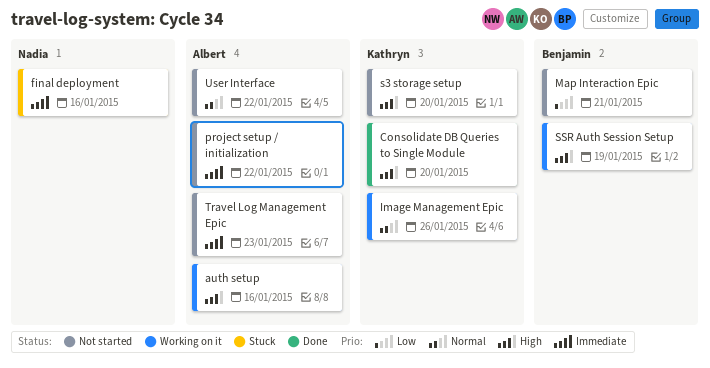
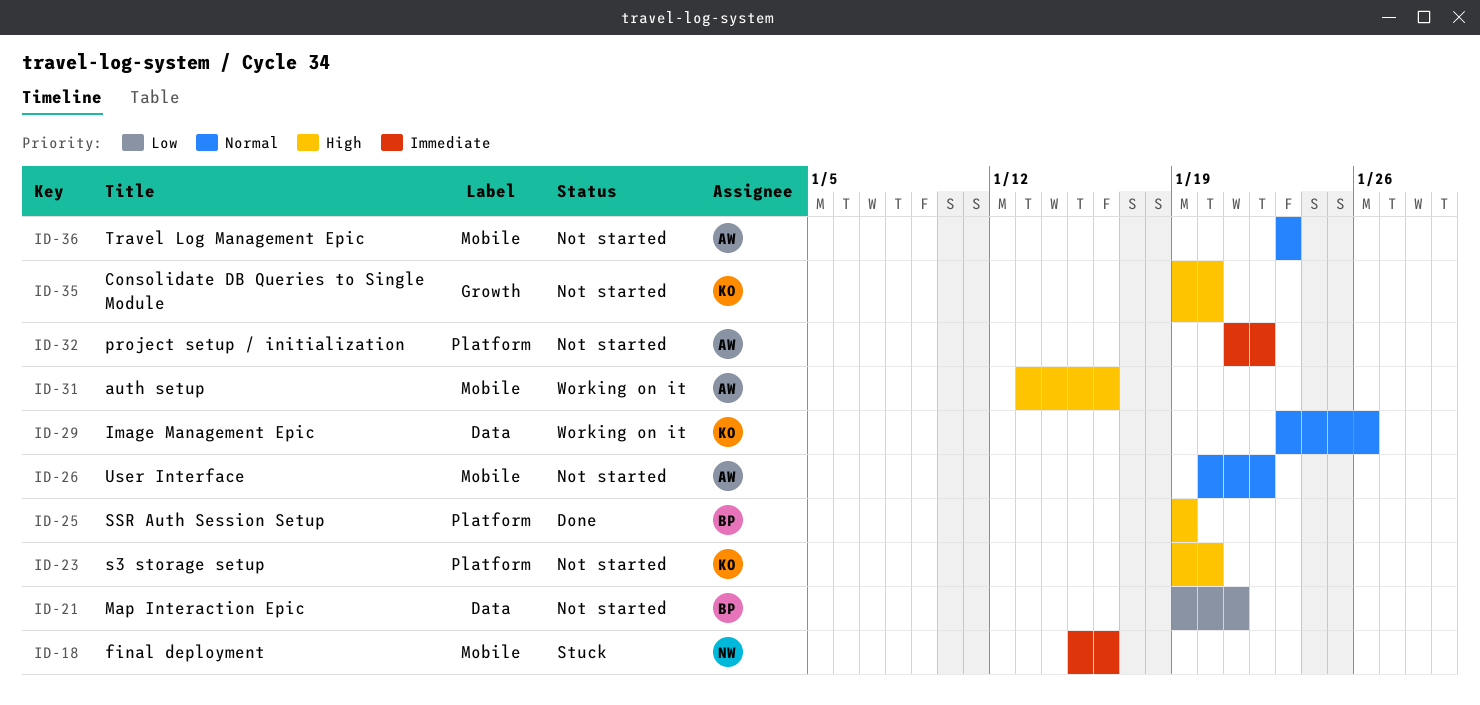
Consolidate DB Queries to Single Module, status: Done -> Not started
SSR Auth Session Setup, status: Working on it -> Done
Travel Log Management Epic, priority: Immediate -> Normal

